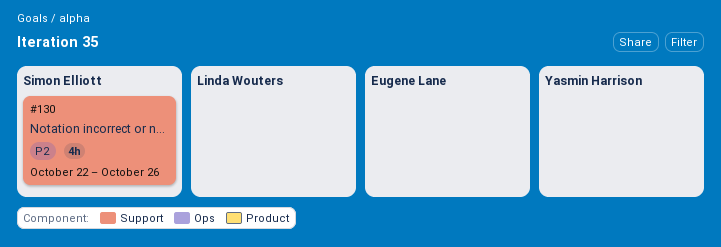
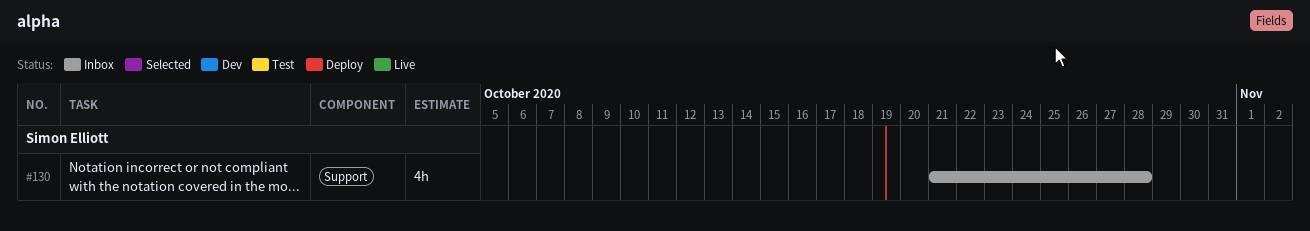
#130, start: Oct 22 -> Oct 21
#130, due: Oct 26 -> Oct 28

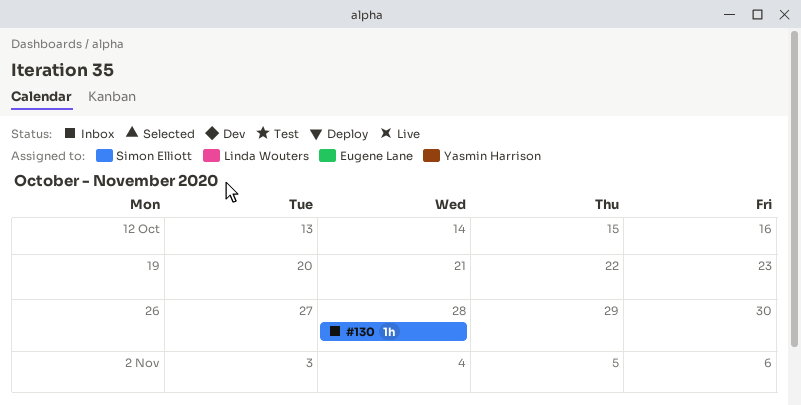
#130, estimate: 4h -> 1h
#130, start: Oct 21 -> Oct 28

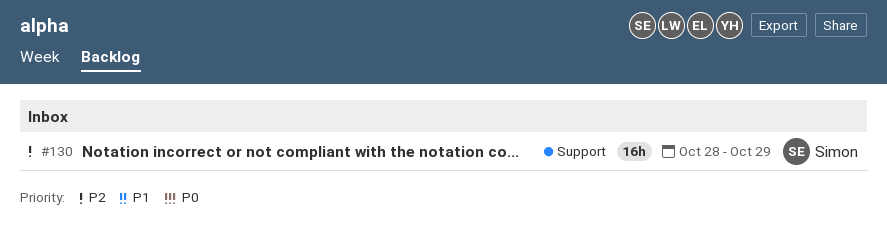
#130, estimate: 1h -> 16h
#130, due: Oct 28 -> Oct 29

